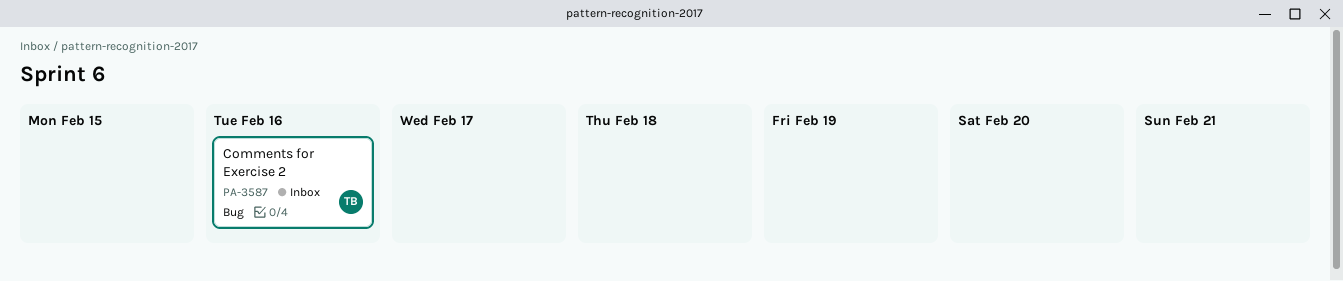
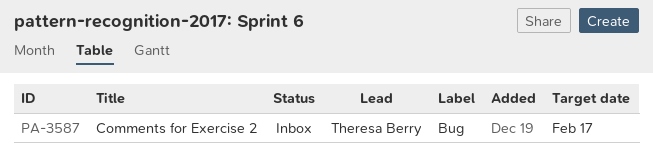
PA-3587, due: Feb 16 -> Feb 17

